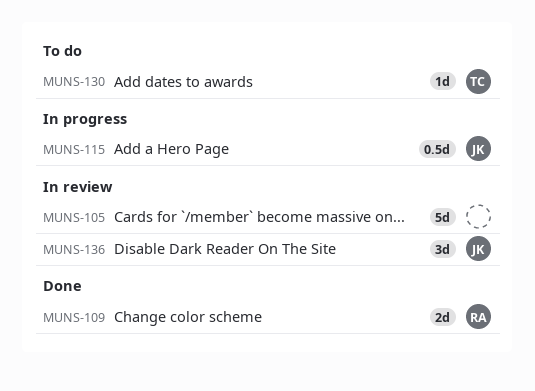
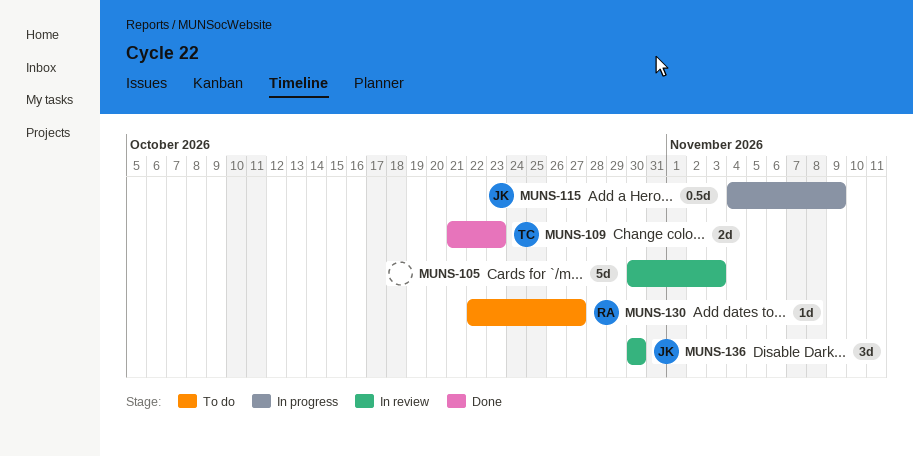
MUNS-109, owner: RA -> TC
MUNS-130, owner: TC -> RA

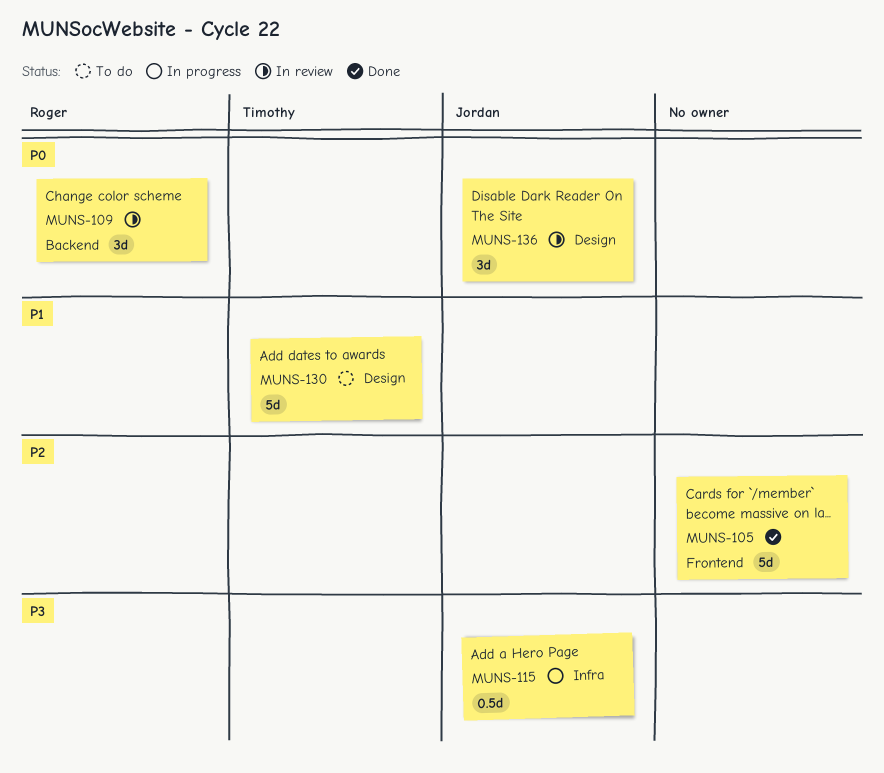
MUNS-105, status: In review -> Done
MUNS-109, status: Done -> In review
MUNS-109, owner: Timothy -> Roger
MUNS-109, estimate: 2d -> 3d
MUNS-130, owner: Roger -> Timothy
MUNS-130, estimate: 1d -> 5d

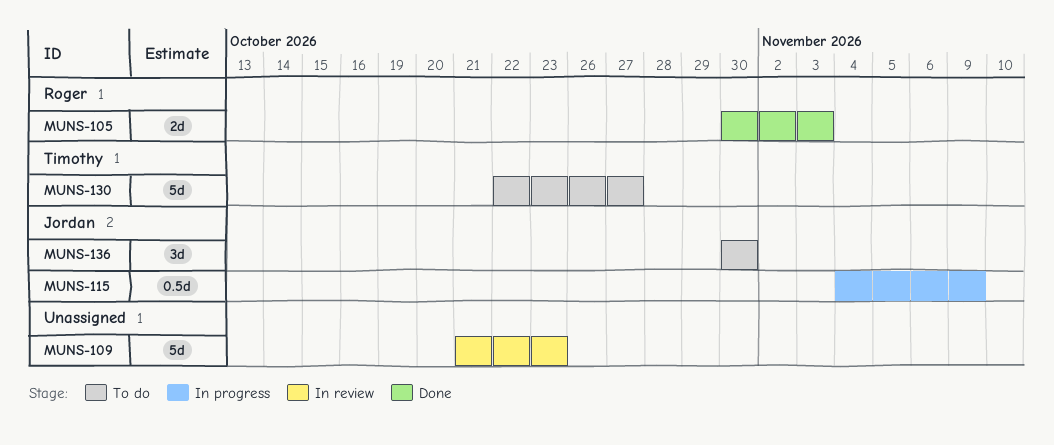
MUNS-105, owner: none -> Roger
MUNS-105, estimate: 5d -> 2d
MUNS-109, owner: Roger -> none
MUNS-109, estimate: 3d -> 5d
MUNS-136, status: In review -> To do

